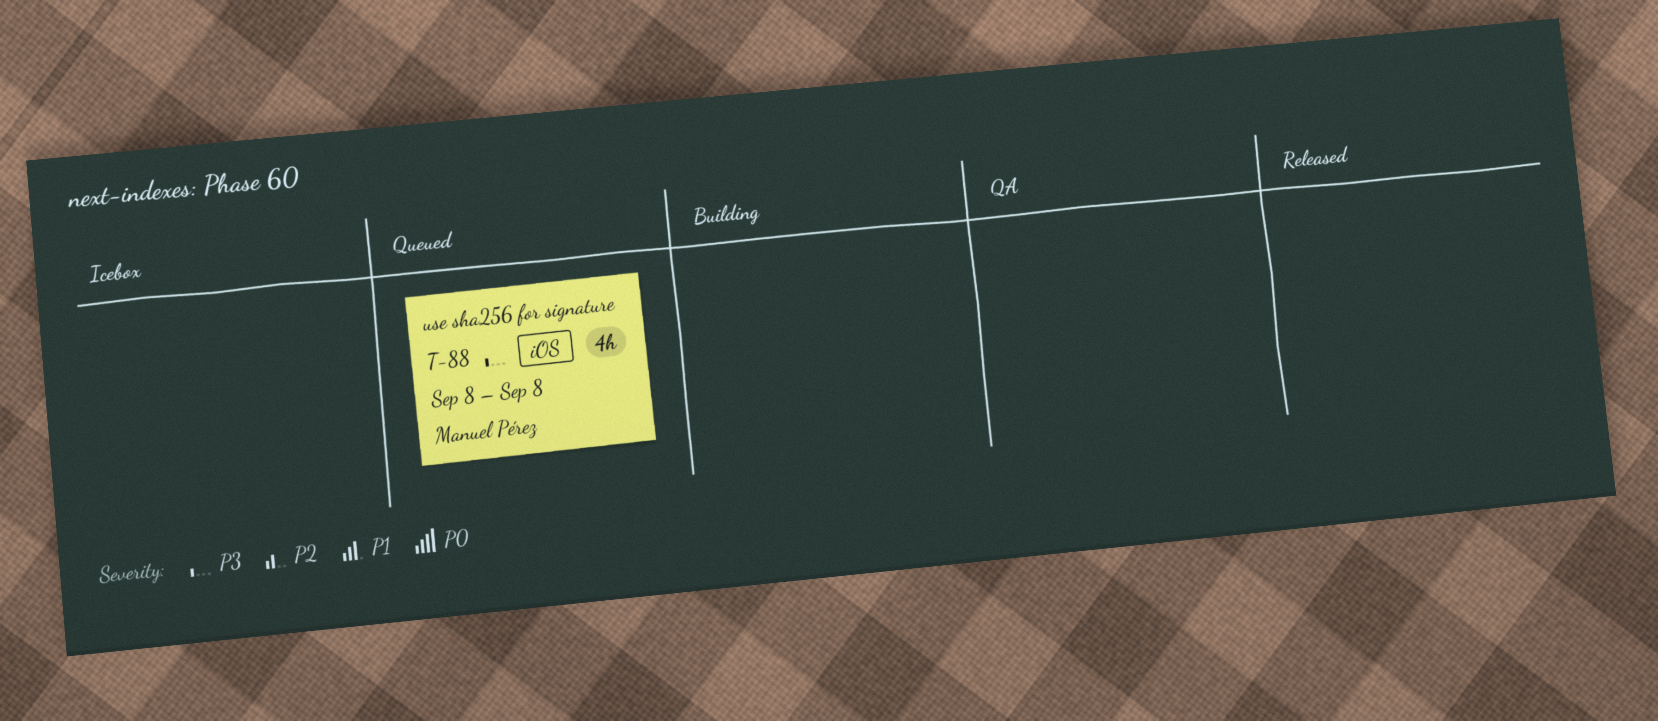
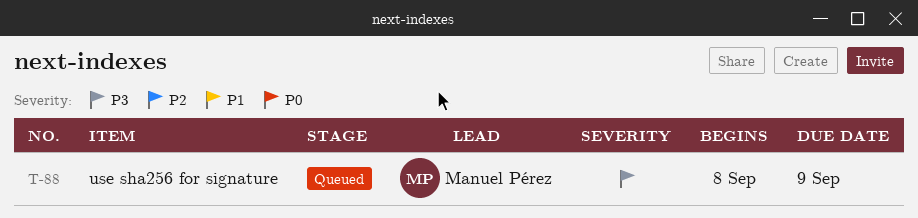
T-88, due: Sep 8 -> Sep 9

